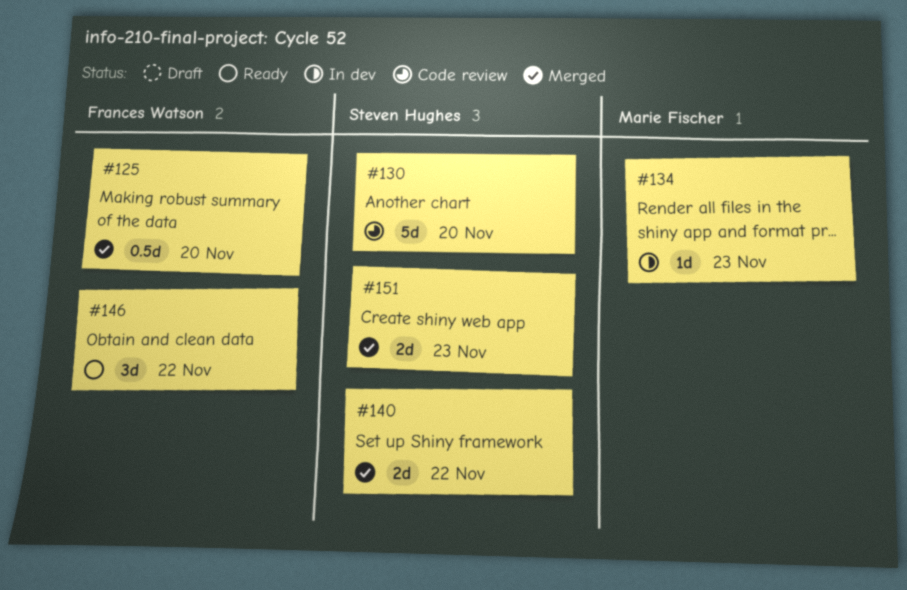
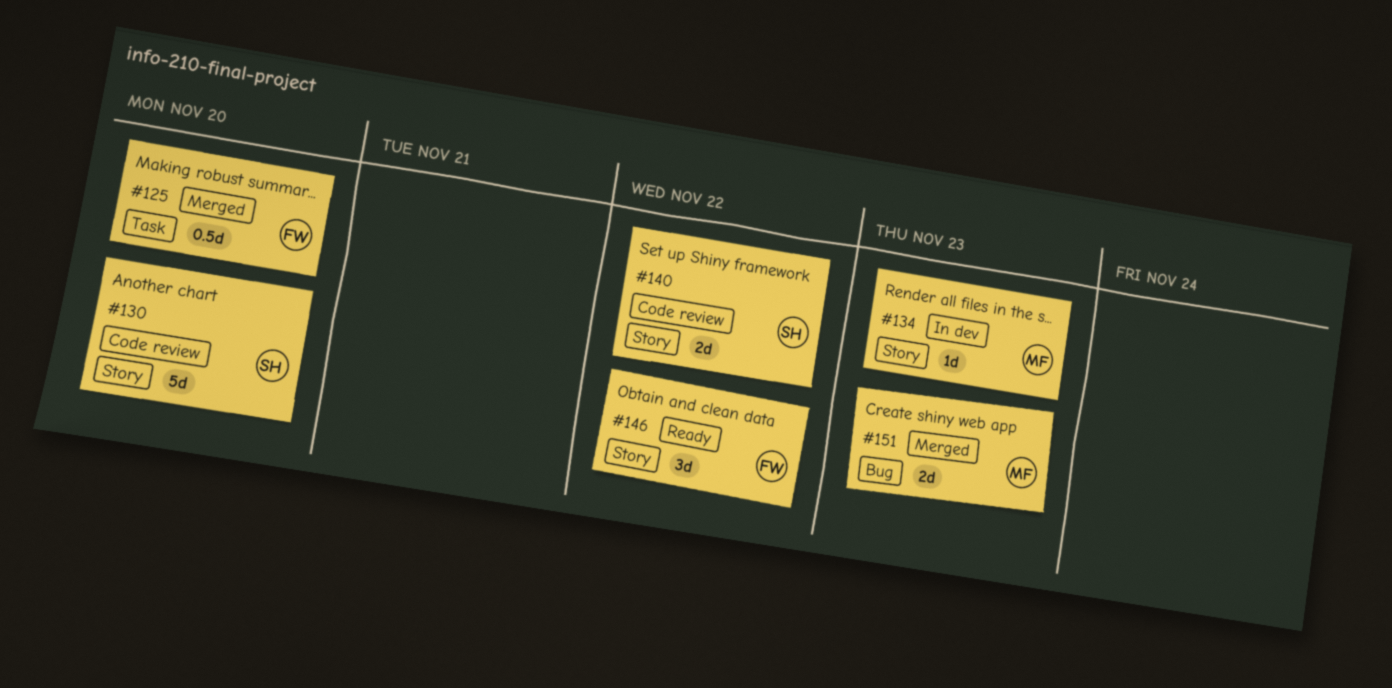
#140, status: Merged -> Code review
#151, owner: Steven Hughes -> Marie Fischer

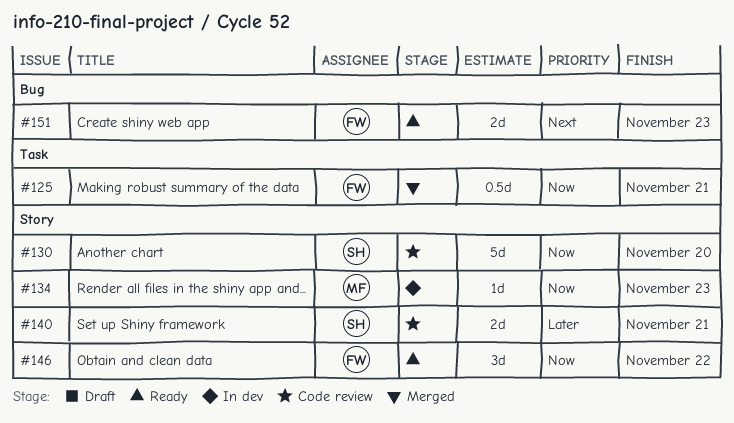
#125, due: Nov 20 -> Nov 21
#140, due: Nov 22 -> Nov 21
#151, status: Merged -> Ready
#151, owner: MF -> FW

